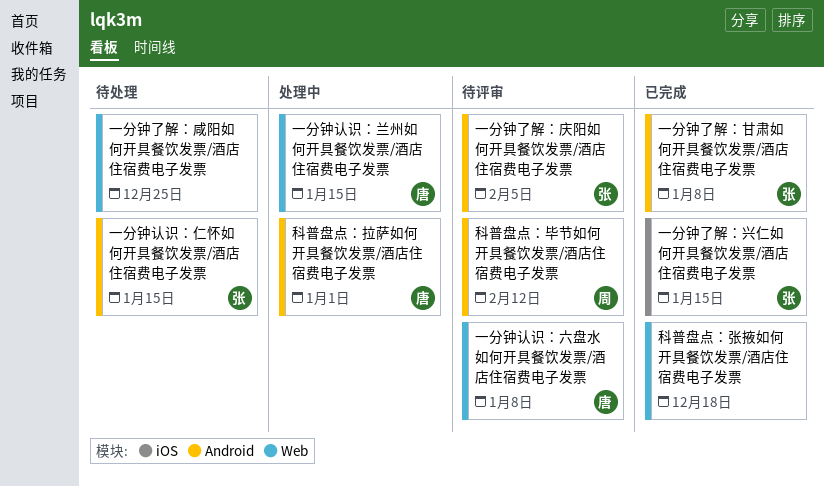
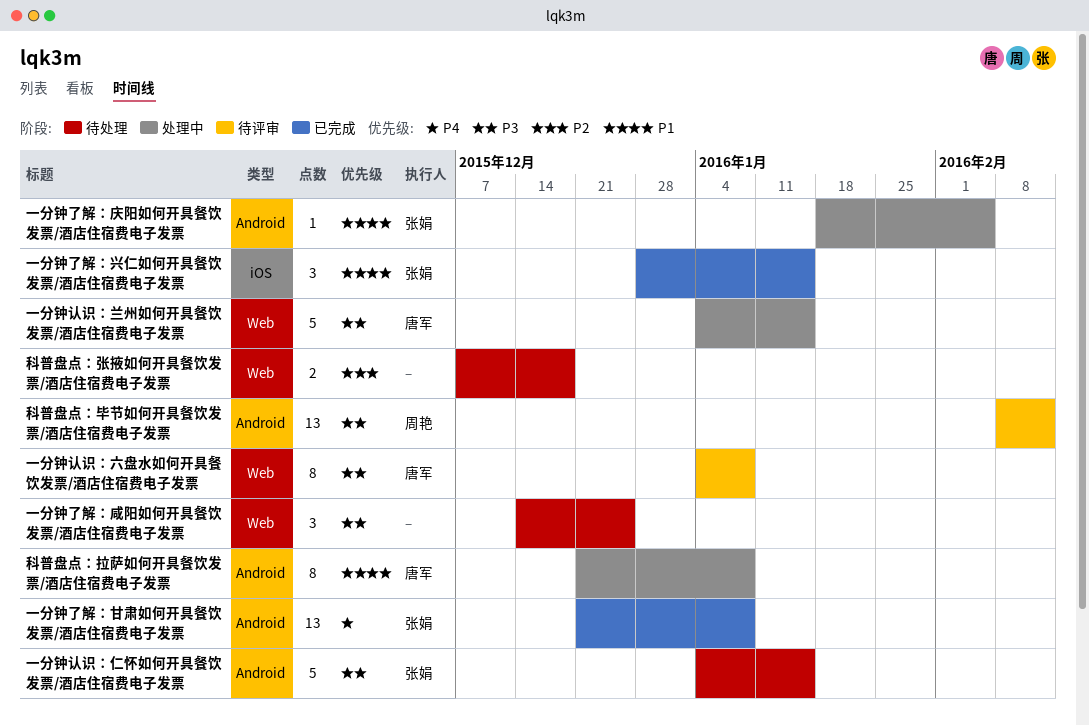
一分钟了解：庆阳如何开具餐饮发票/酒店住宿费电子发票, status: 待评审 -> 处理中
科普盘点：张掖如何开具餐饮发票/酒店住宿费电子发票, status: 已完成 -> 待处理
科普盘点：拉萨如何开具餐饮发票/酒店住宿费电子发票, due: Jan 1 -> Jan 8

